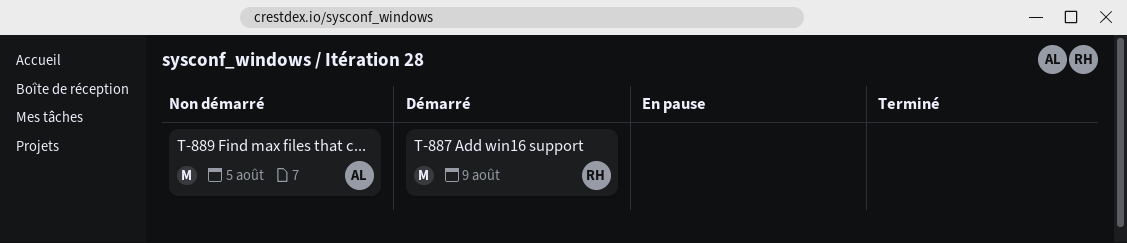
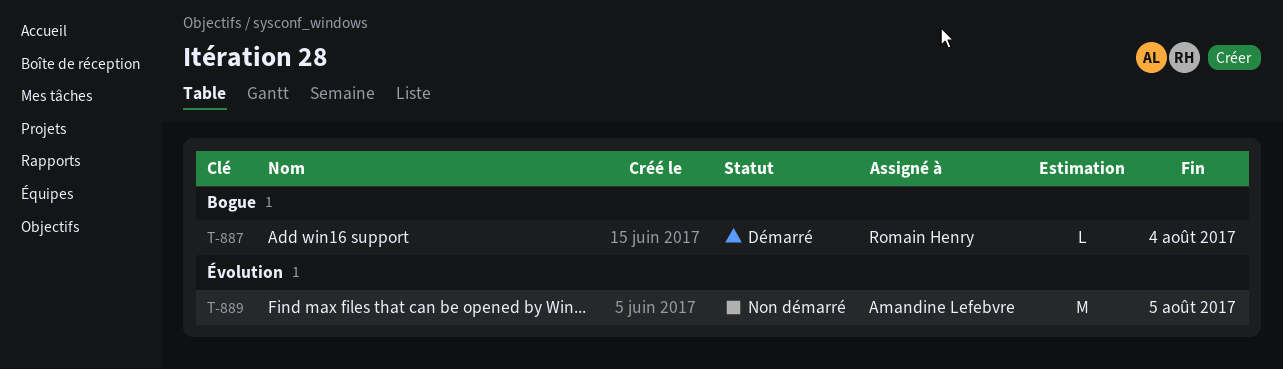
T-887, estimate: M -> L
T-887, due: Aug 9 -> Aug 4

